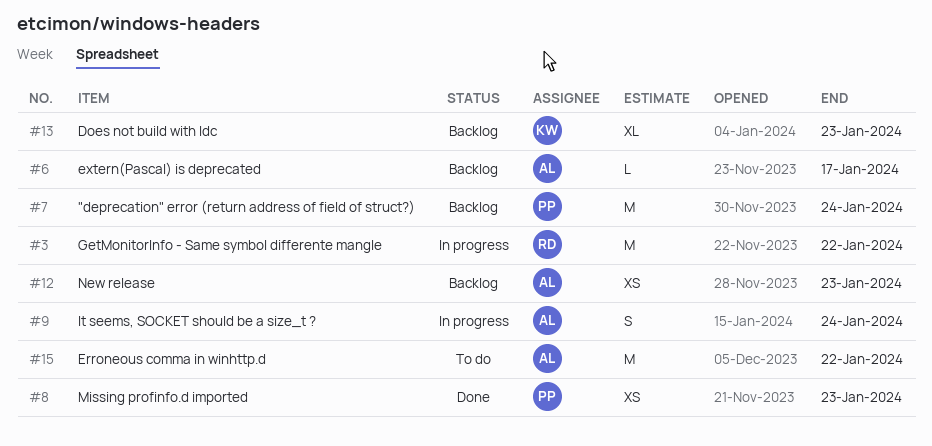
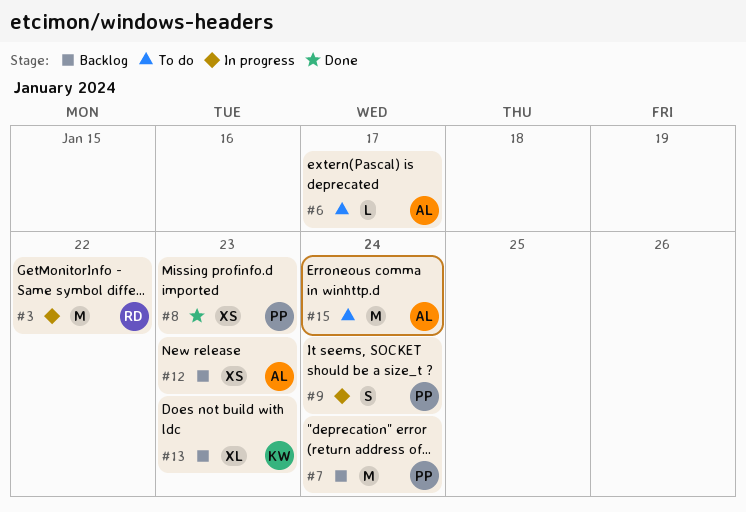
#6, status: Backlog -> To do
#9, owner: AL -> PP
#15, due: Jan 22 -> Jan 24

